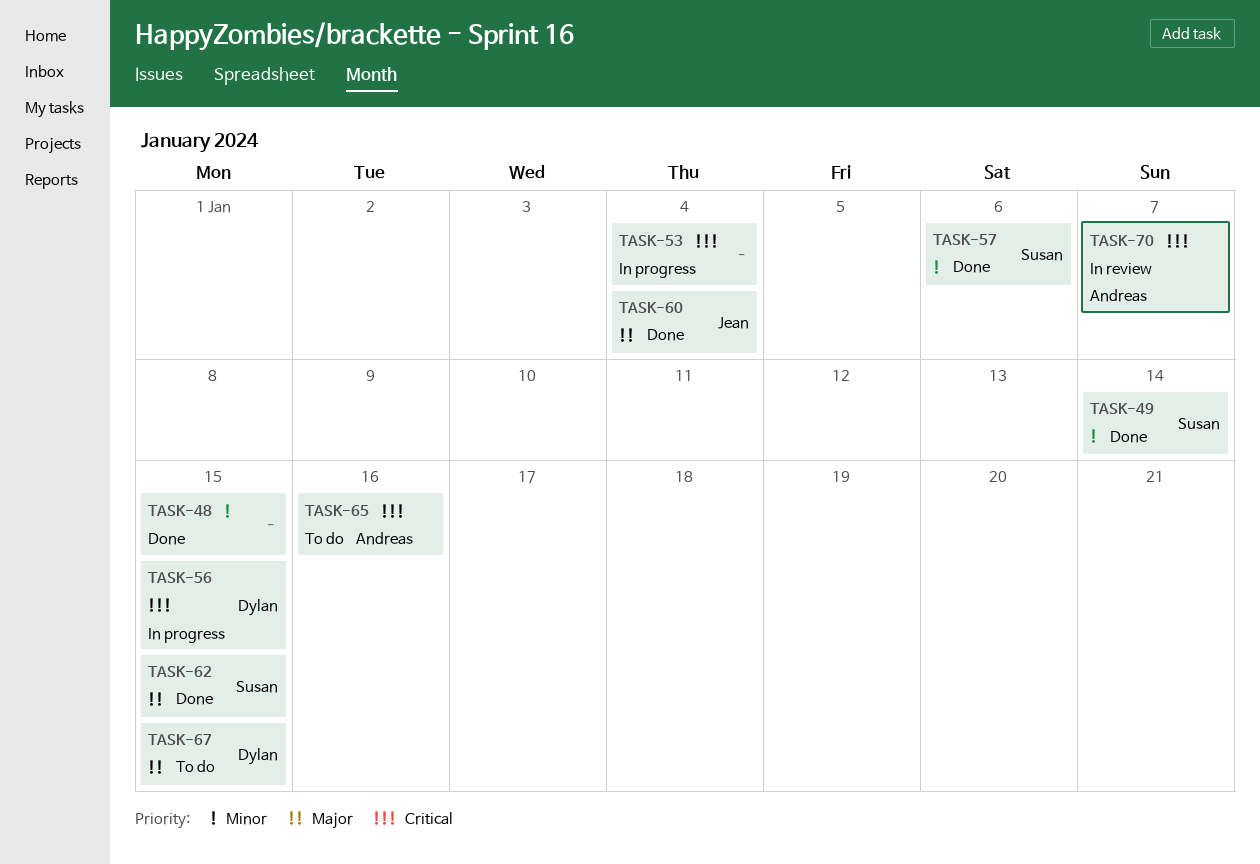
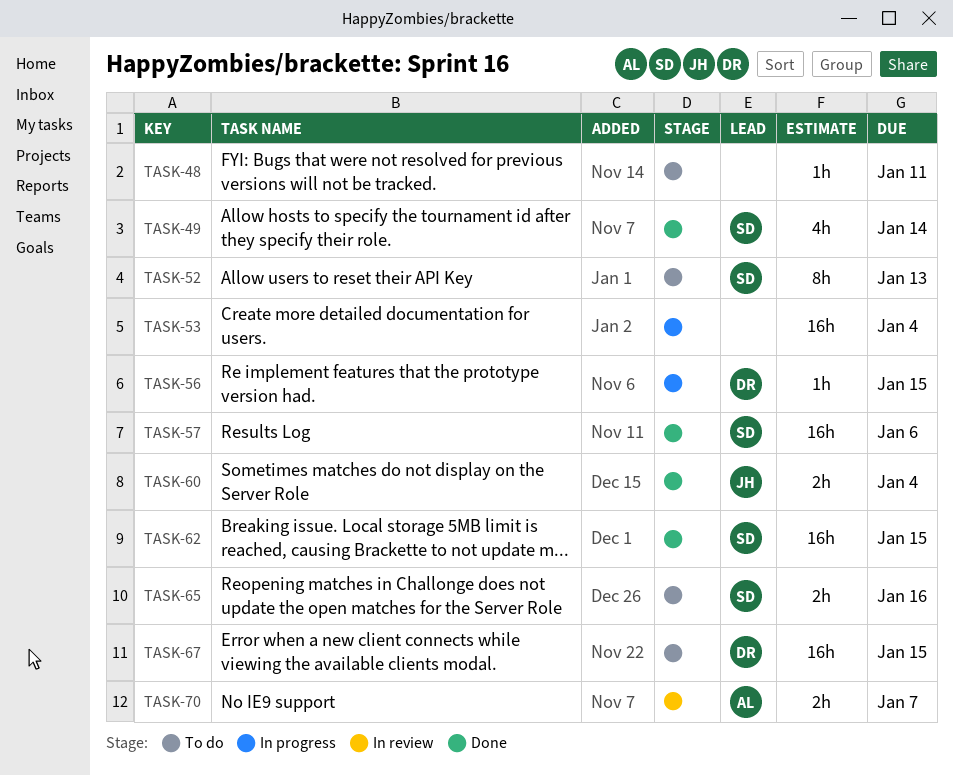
TASK-48, status: Done -> To do
TASK-48, due: Jan 15 -> Jan 11
TASK-52: none -> present
TASK-65, owner: Andreas -> Susan

